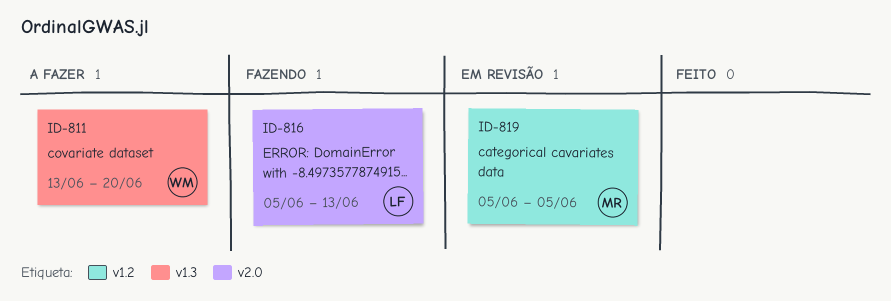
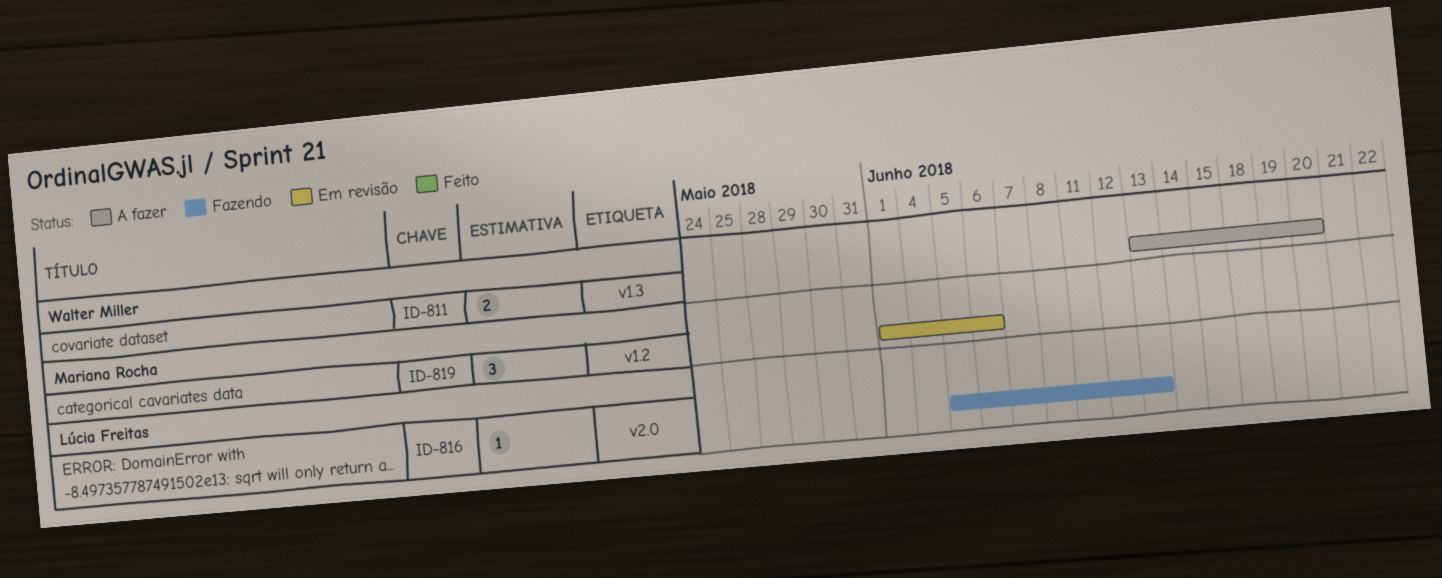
ID-819, start: Jun 5 -> Jun 1
ID-819, due: Jun 5 -> Jun 6

